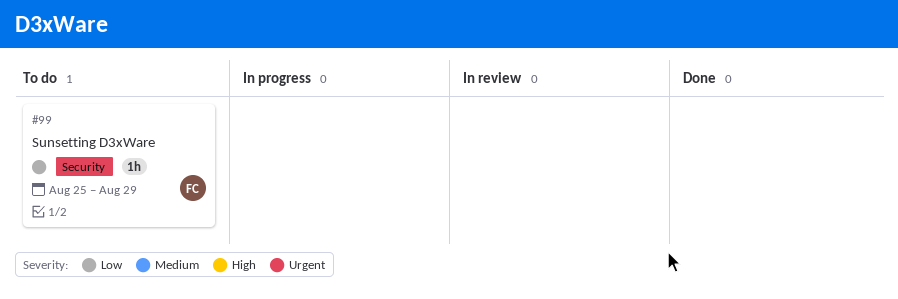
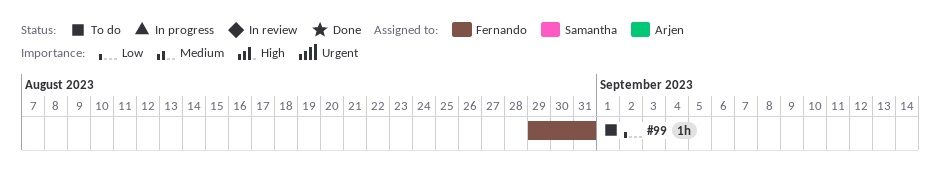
#99, start: Aug 25 -> Aug 29
#99, due: Aug 29 -> Aug 31

